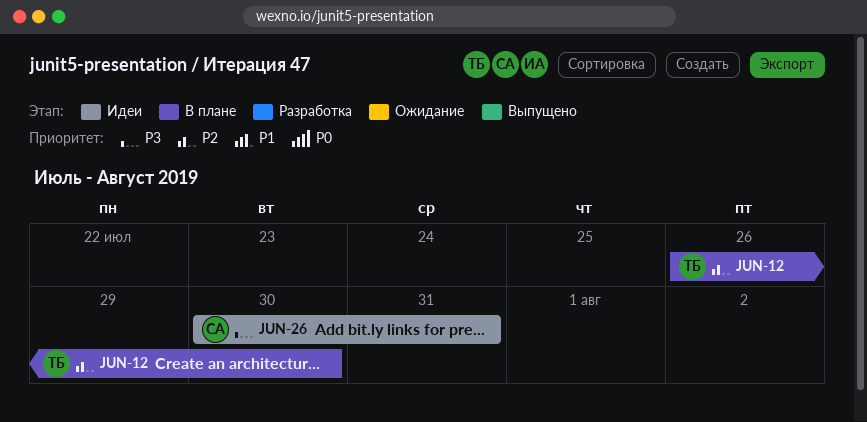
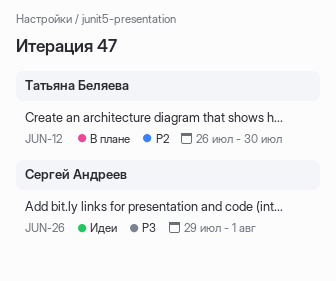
JUN-26, start: Jul 30 -> Jul 29
JUN-26, due: Jul 31 -> Aug 1

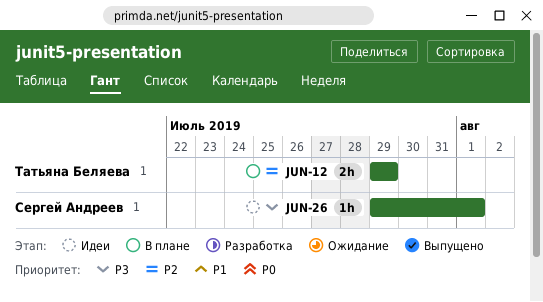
JUN-12, start: Jul 26 -> Jul 29
JUN-12, due: Jul 30 -> Jul 29

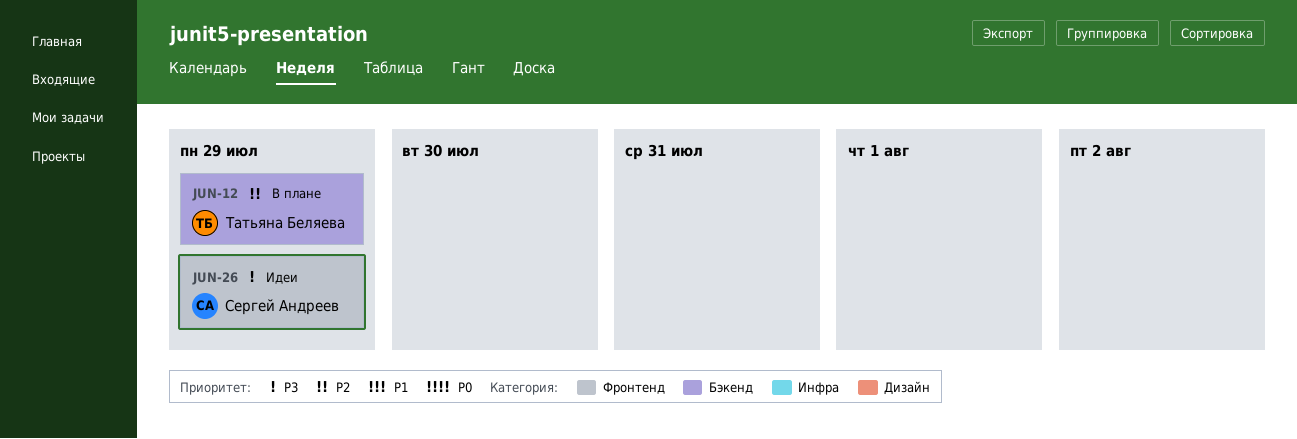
JUN-26, due: Aug 1 -> Jul 29

